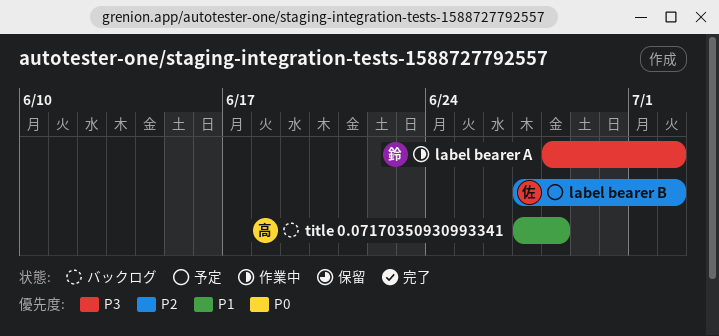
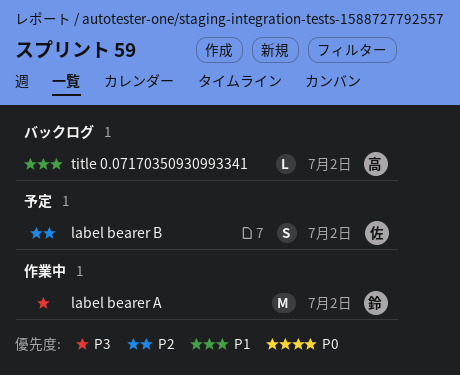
title 0.07170350930993341, due: Jun 28 -> Jul 2

